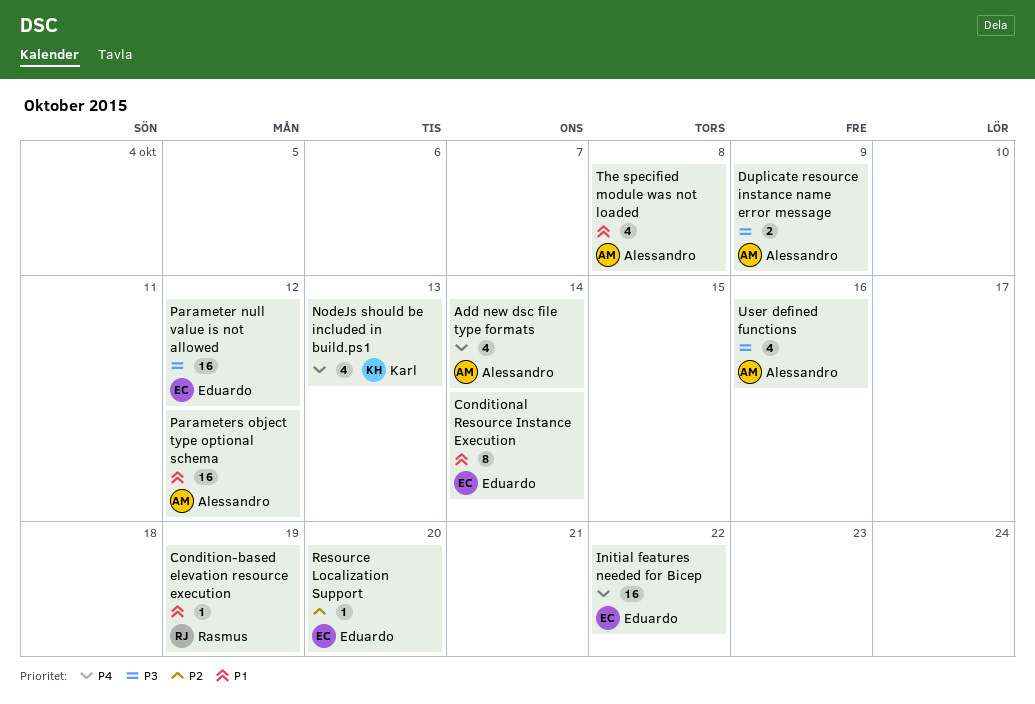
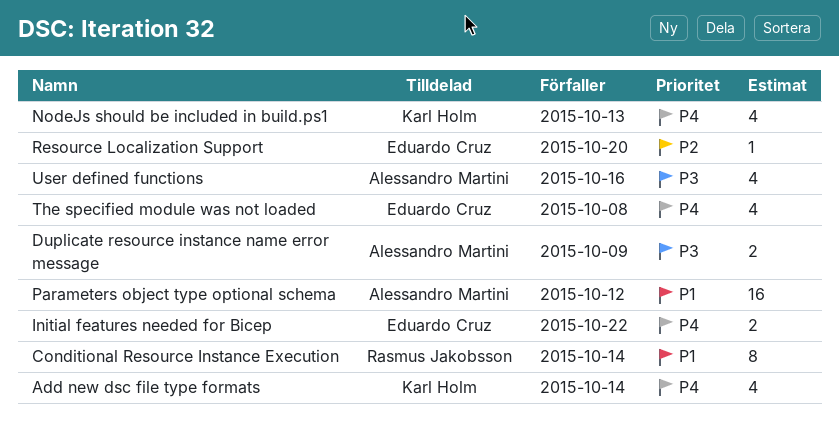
Add new dsc file type formats, owner: Alessandro Martini -> Karl Holm
Condition-based elevation resource execution: present -> none
Conditional Resource Instance Execution, owner: Eduardo Cruz -> Rasmus Jakobsson
Initial features needed for Bicep, estimate: 16 -> 2
Parameter null value is not allowed: present -> none
The specified module was not loaded, owner: Alessandro Martini -> Eduardo Cruz
The specified module was not loaded, priority: P1 -> P4

